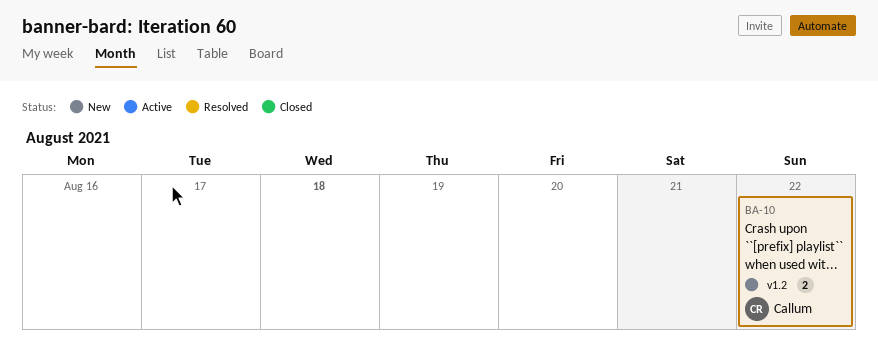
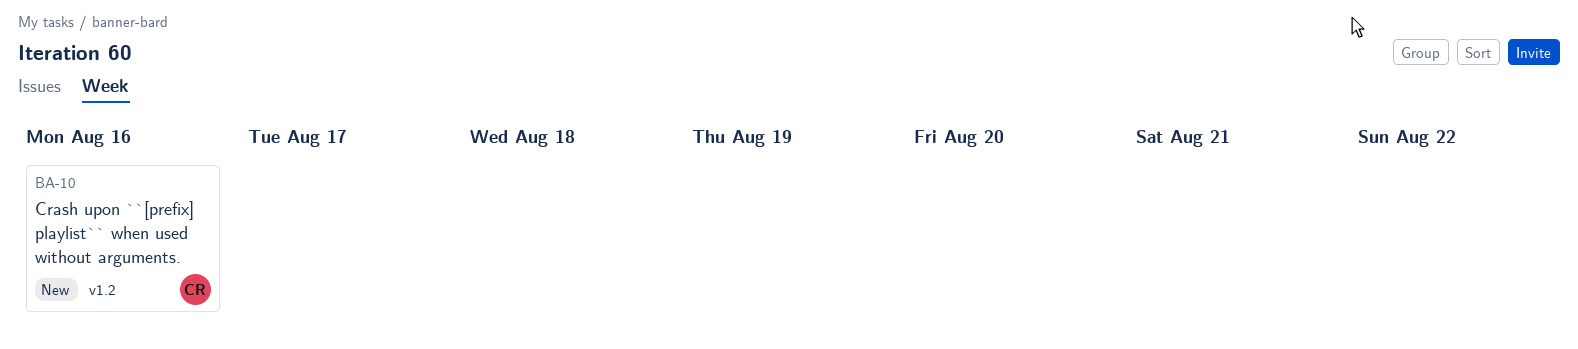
BA-10, due: Aug 22 -> Aug 16

